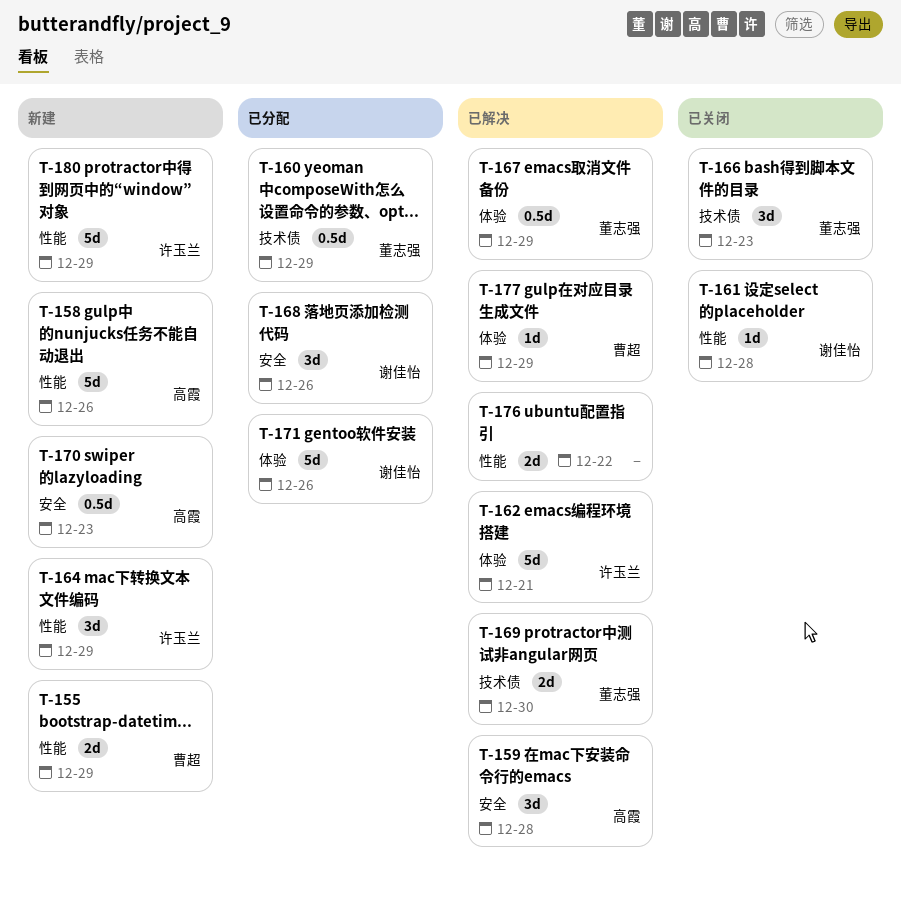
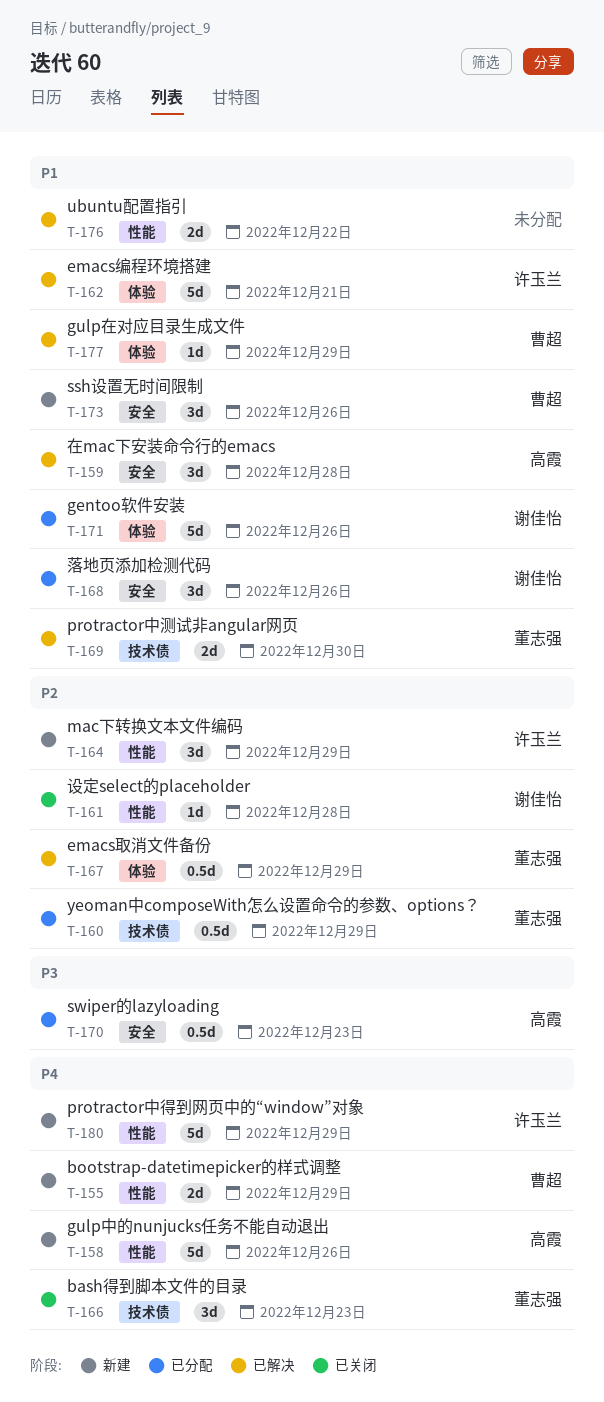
T-170, status: 新建 -> 已分配
T-173: none -> present

